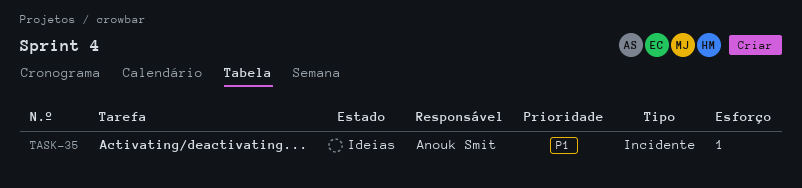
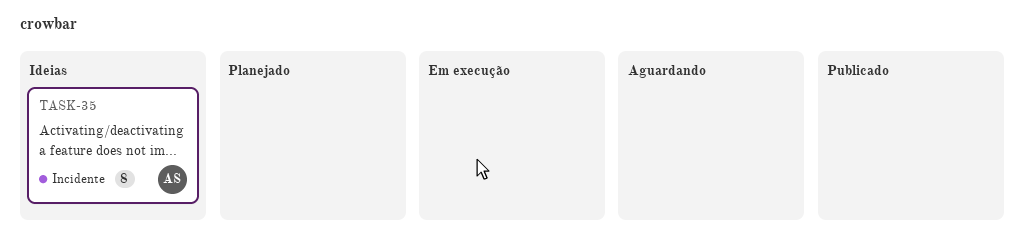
TASK-35, estimate: 1 -> 8

